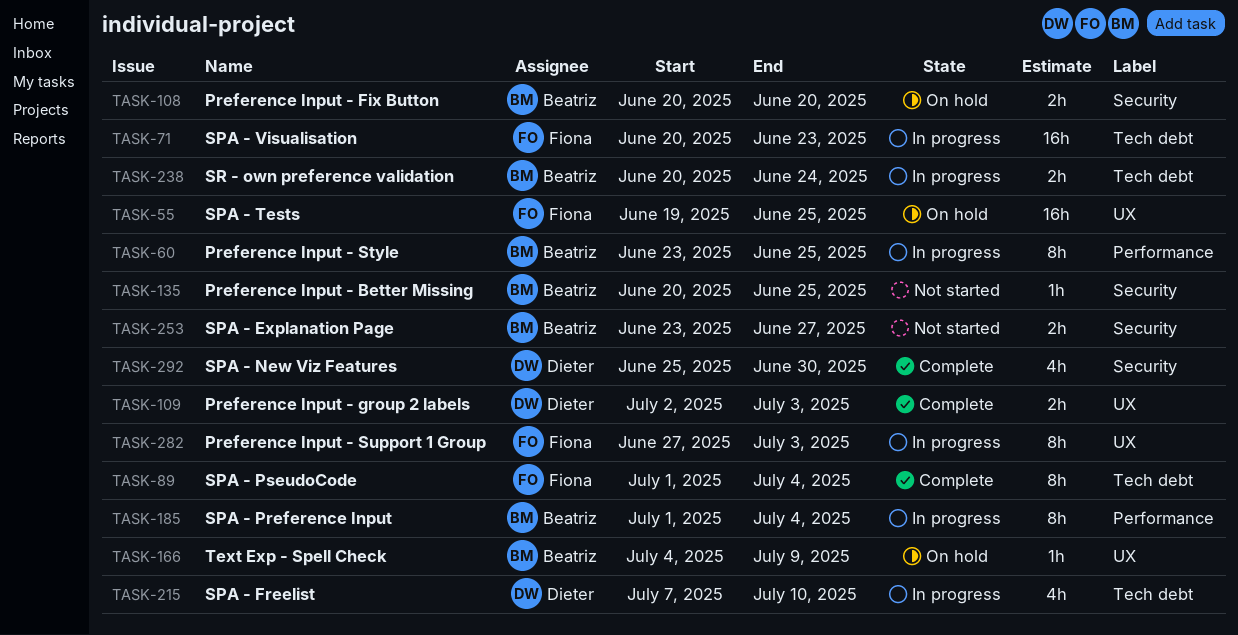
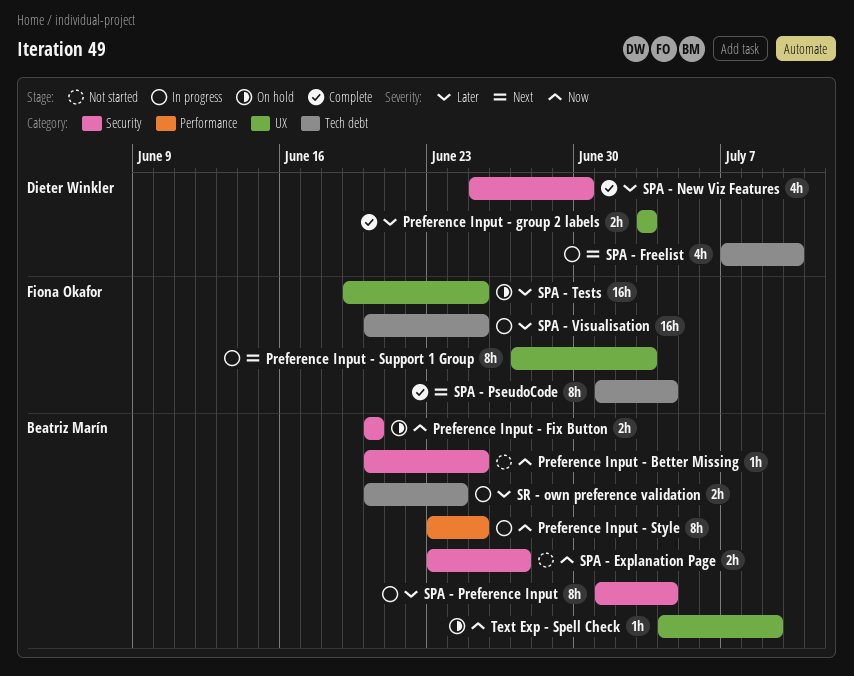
Preference Input - group 2 labels, start: Jul 2 -> Jul 3
SPA - Preference Input, label: Performance -> Security
SPA - Visualisation, due: Jun 23 -> Jun 25

